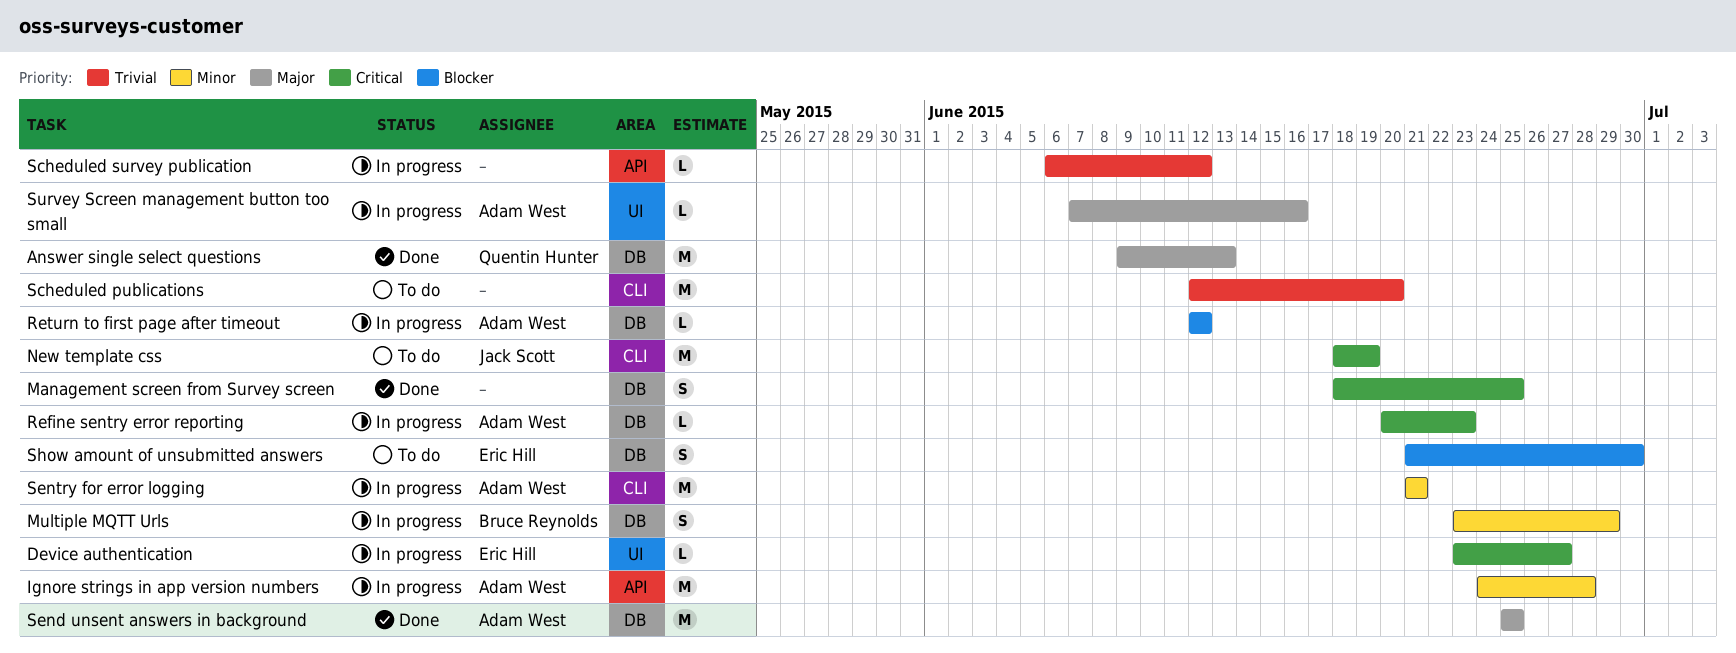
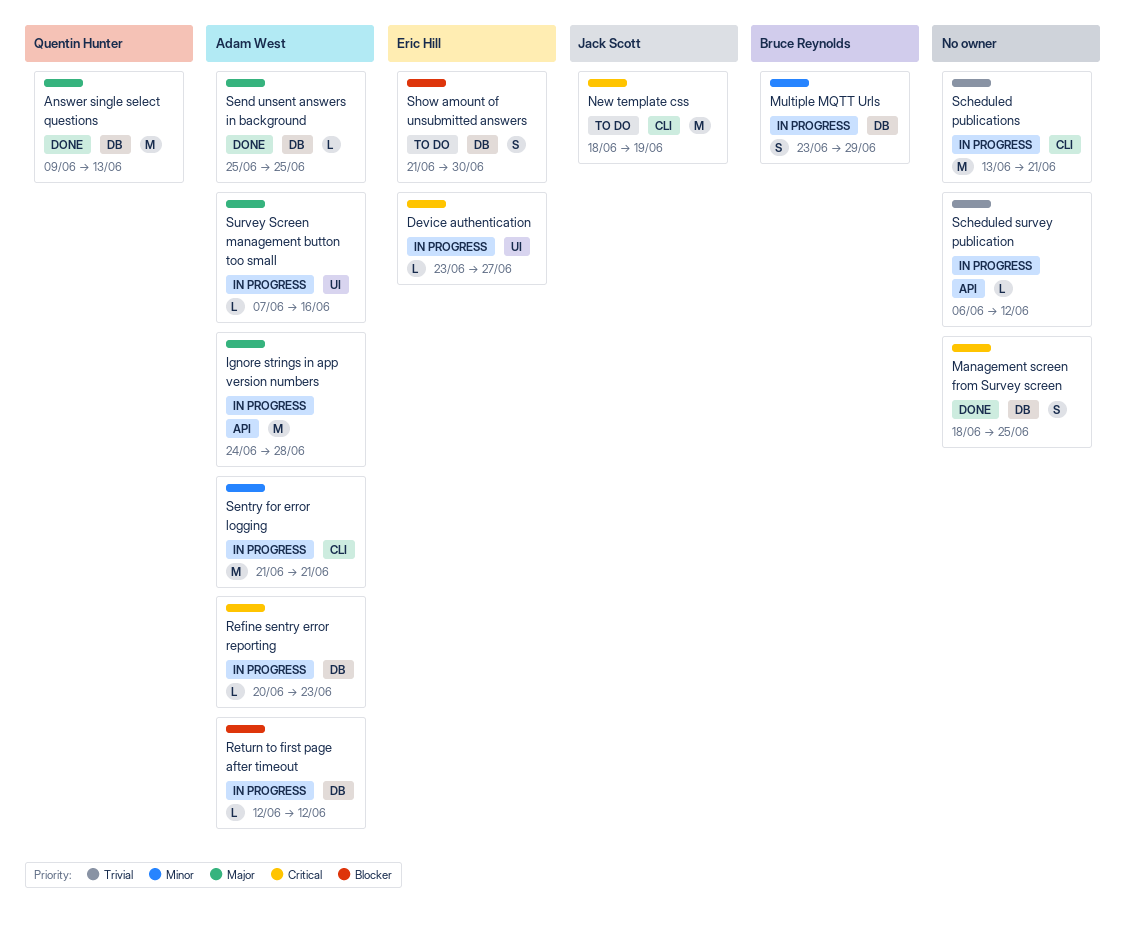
Ignore strings in app version numbers, priority: Minor -> Major
Scheduled publications, status: To do -> In progress
Scheduled publications, start: Jun 12 -> Jun 13
Scheduled publications, due: Jun 20 -> Jun 21
Send unsent answers in background, estimate: M -> L

